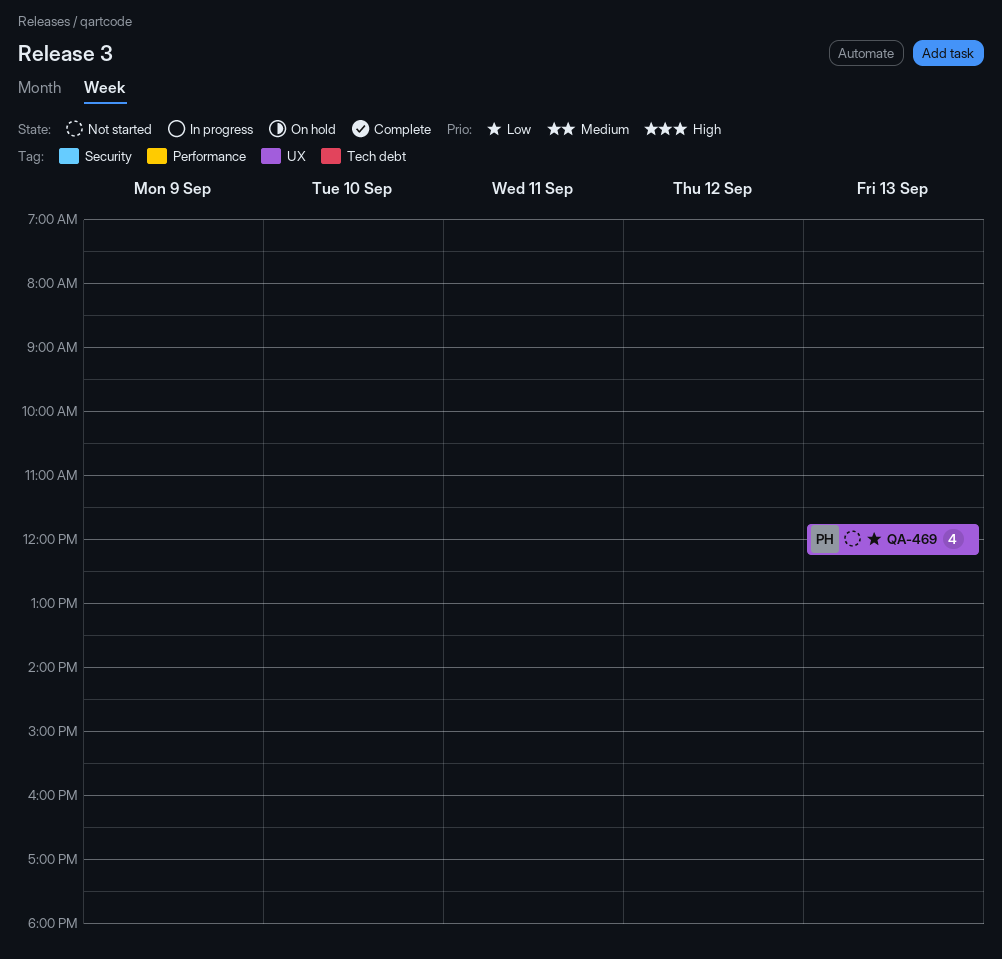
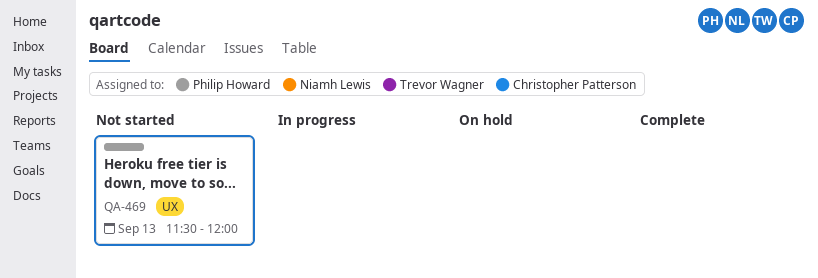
QA-469, begins: 11:45 -> 11:30
QA-469, ends: 12:15 -> 12:00

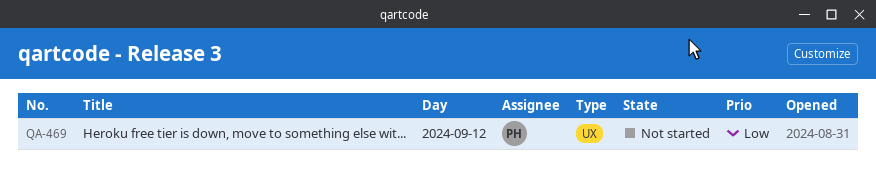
QA-469, day: Sep 13 -> Sep 12

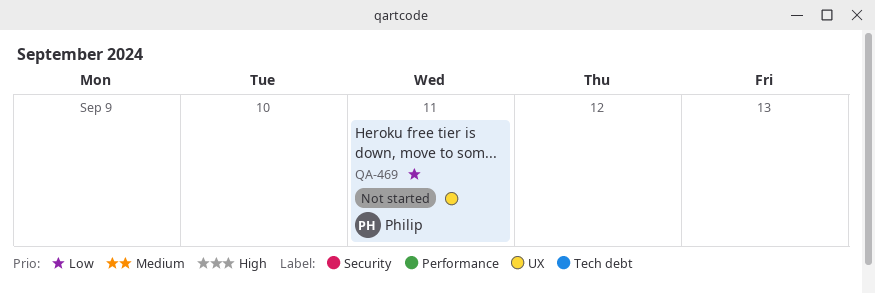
QA-469, day: Sep 12 -> Sep 11

